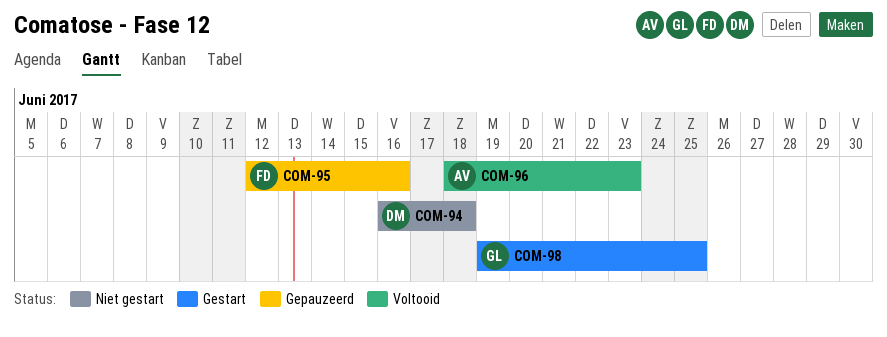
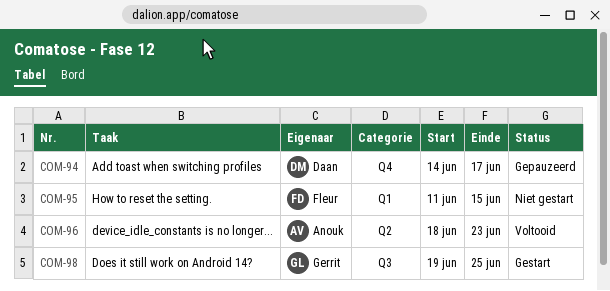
COM-94, status: Niet gestart -> Gepauzeerd
COM-94, start: Jun 16 -> Jun 14
COM-94, due: Jun 18 -> Jun 17
COM-95, status: Gepauzeerd -> Niet gestart
COM-95, start: Jun 12 -> Jun 11
COM-95, due: Jun 16 -> Jun 15

